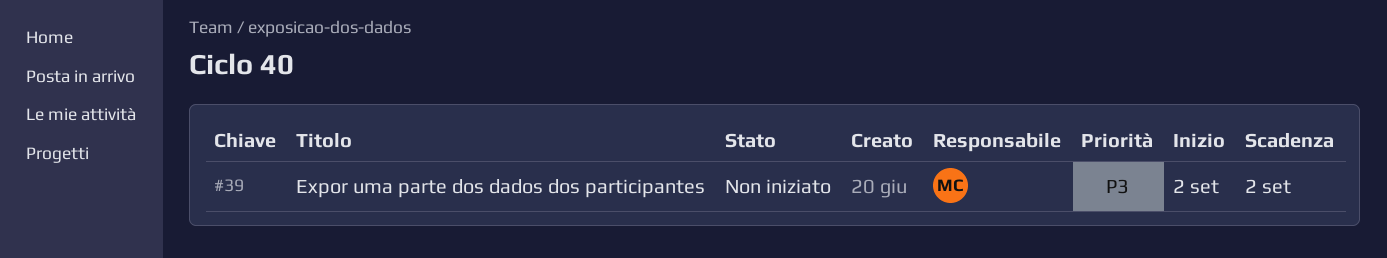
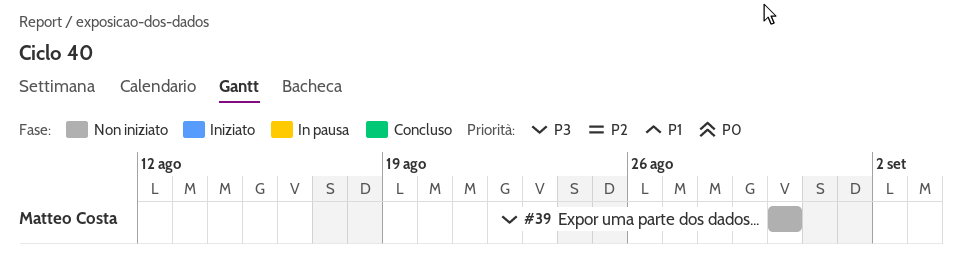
#39, start: Sep 2 -> Aug 30
#39, due: Sep 2 -> Aug 30

